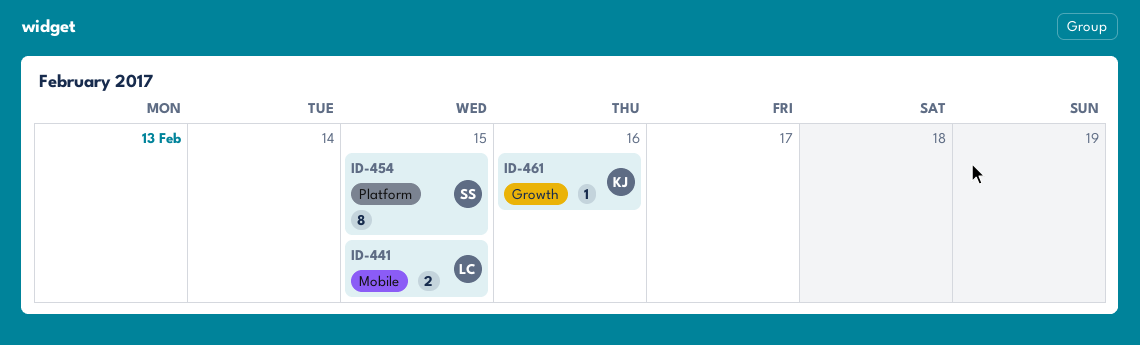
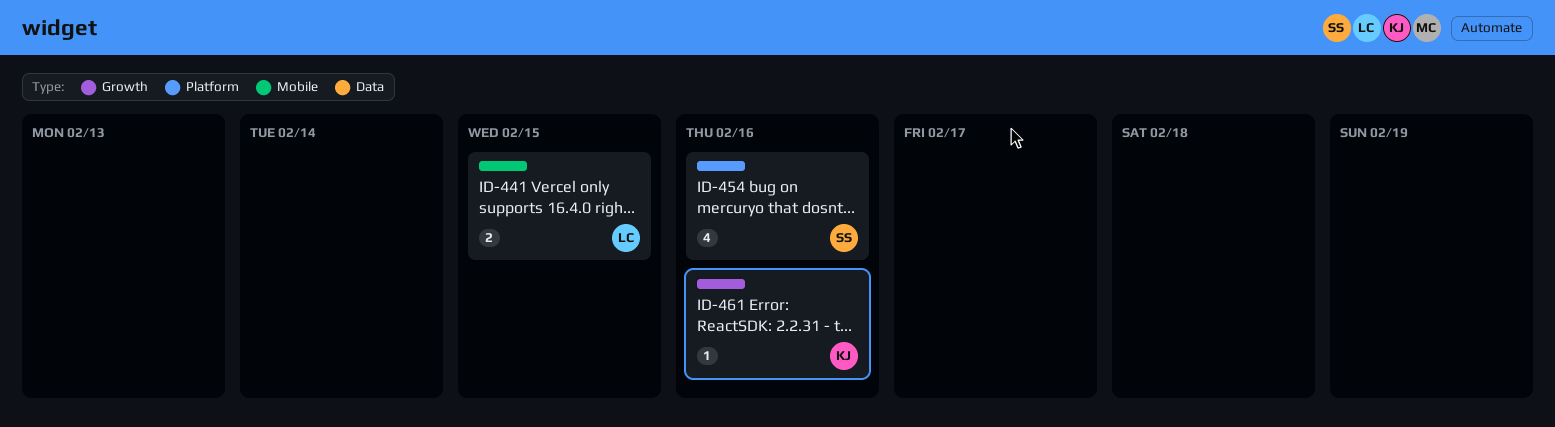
ID-454, estimate: 8 -> 4
ID-454, due: Feb 15 -> Feb 16

